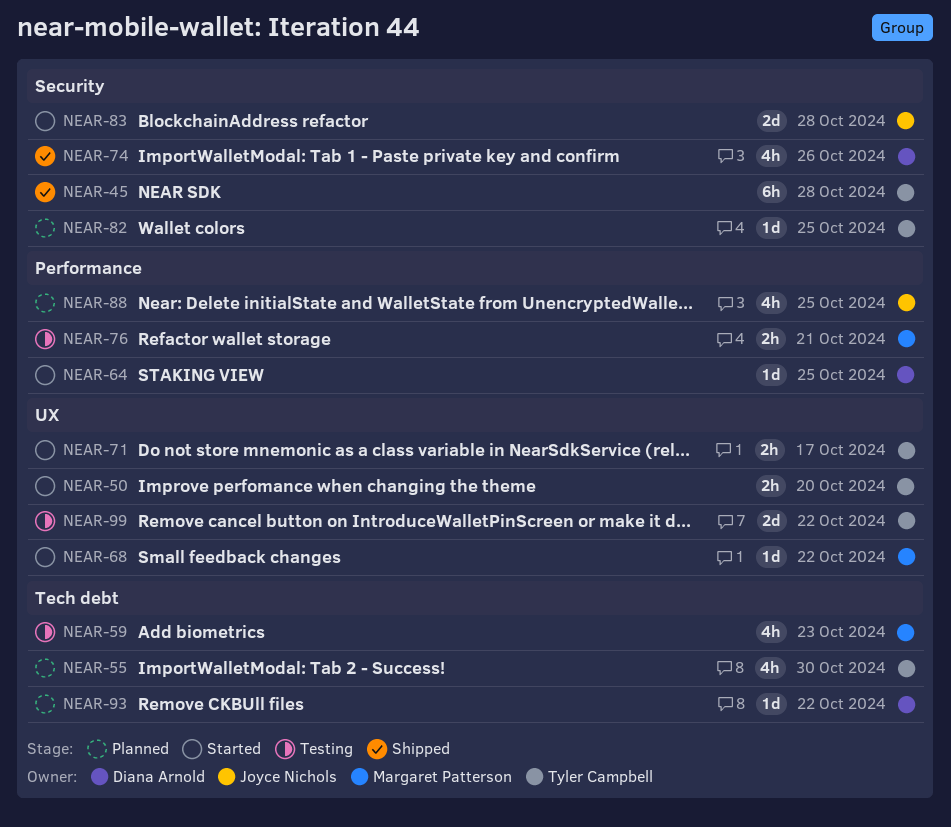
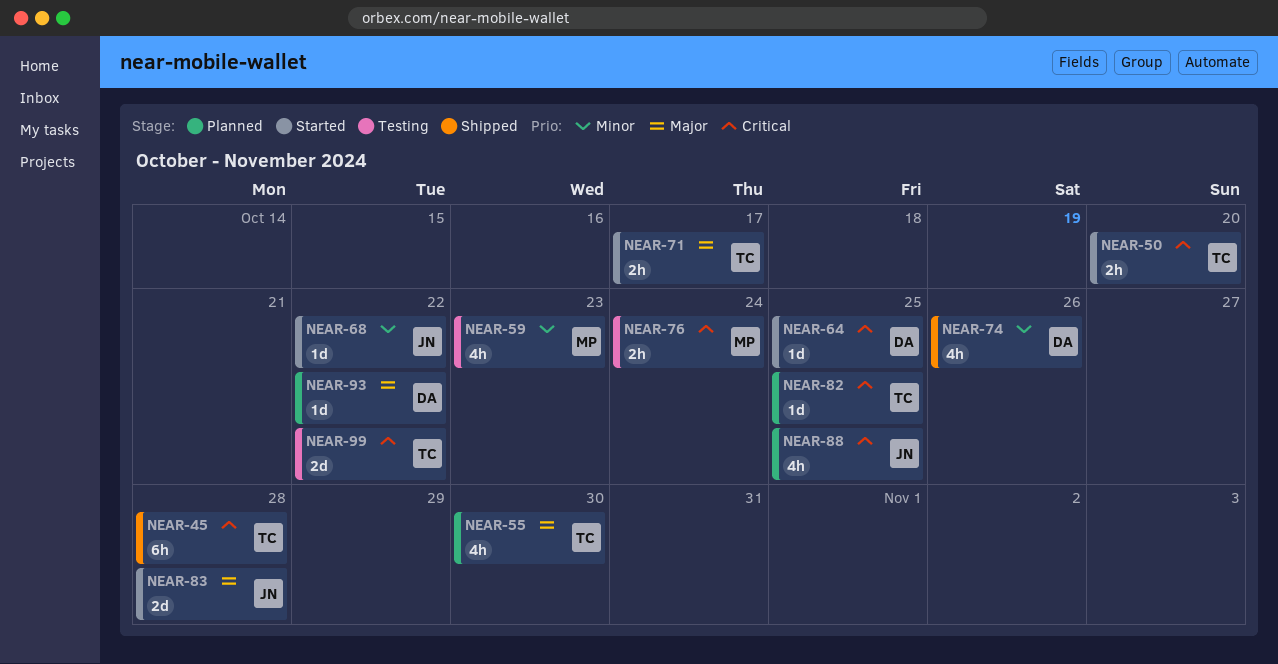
NEAR-68, owner: Margaret Patterson -> Joyce Nichols
NEAR-76, due: Oct 21 -> Oct 24

